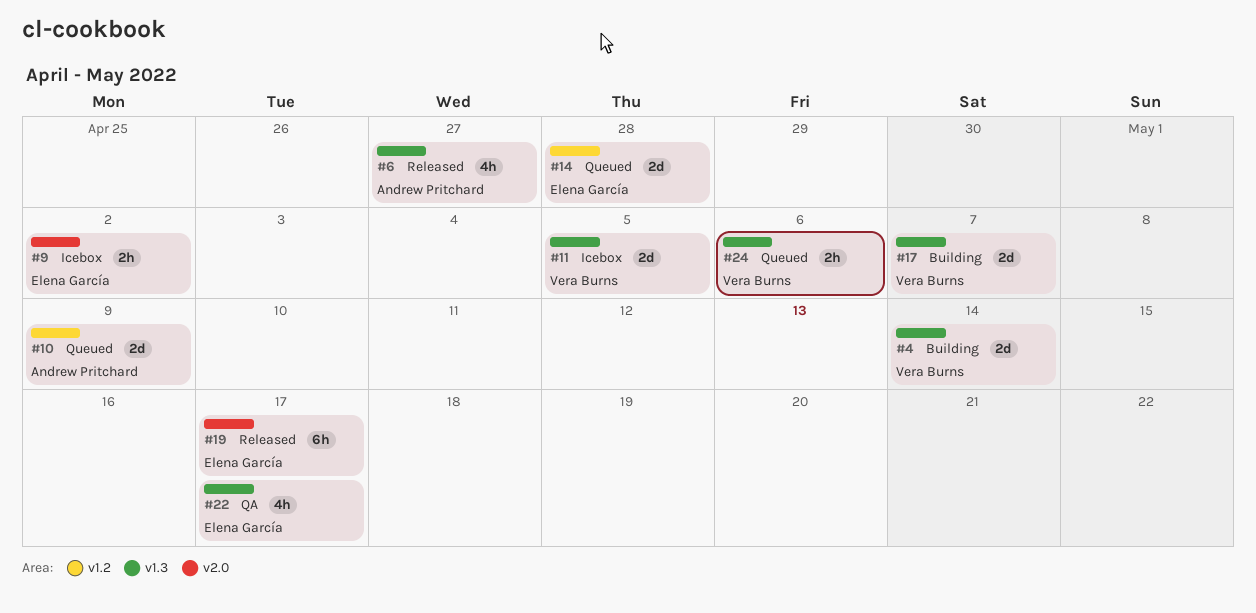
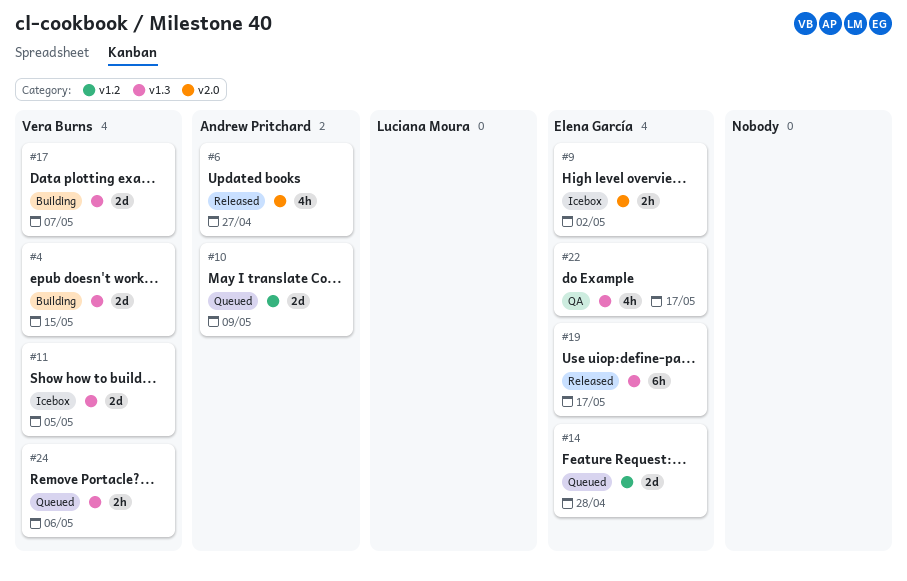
#4, due: May 14 -> May 15
#6, label: v1.3 -> v2.0
#19, label: v2.0 -> v1.3

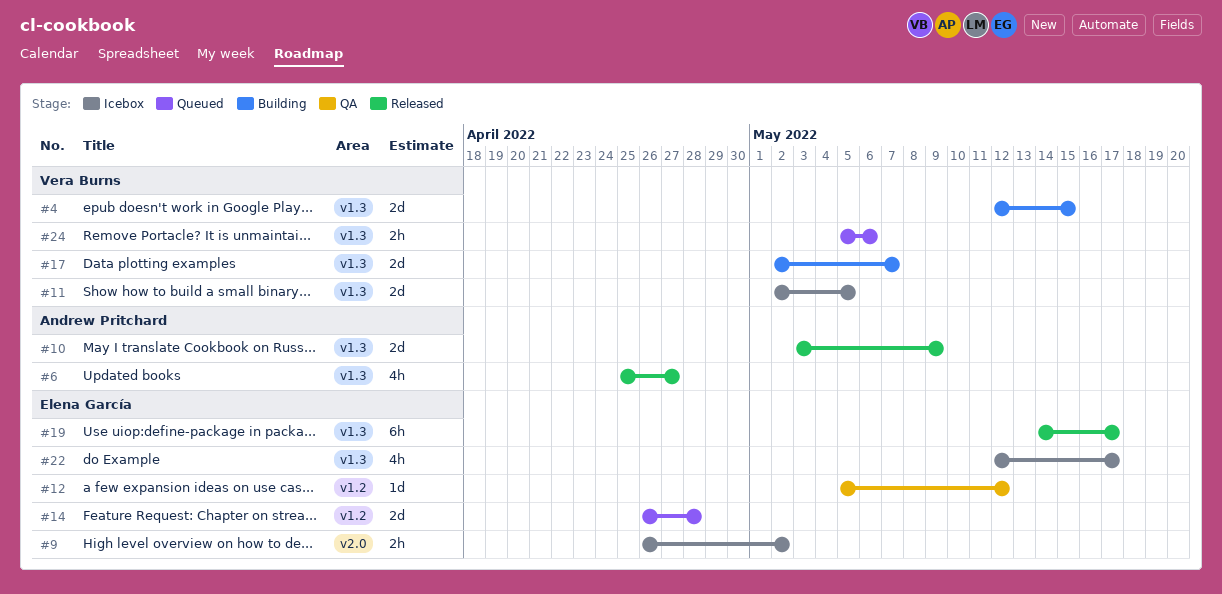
#6, label: v2.0 -> v1.3
#10, status: Queued -> Released
#10, label: v1.2 -> v1.3
#12: none -> present
#22, status: QA -> Icebox

